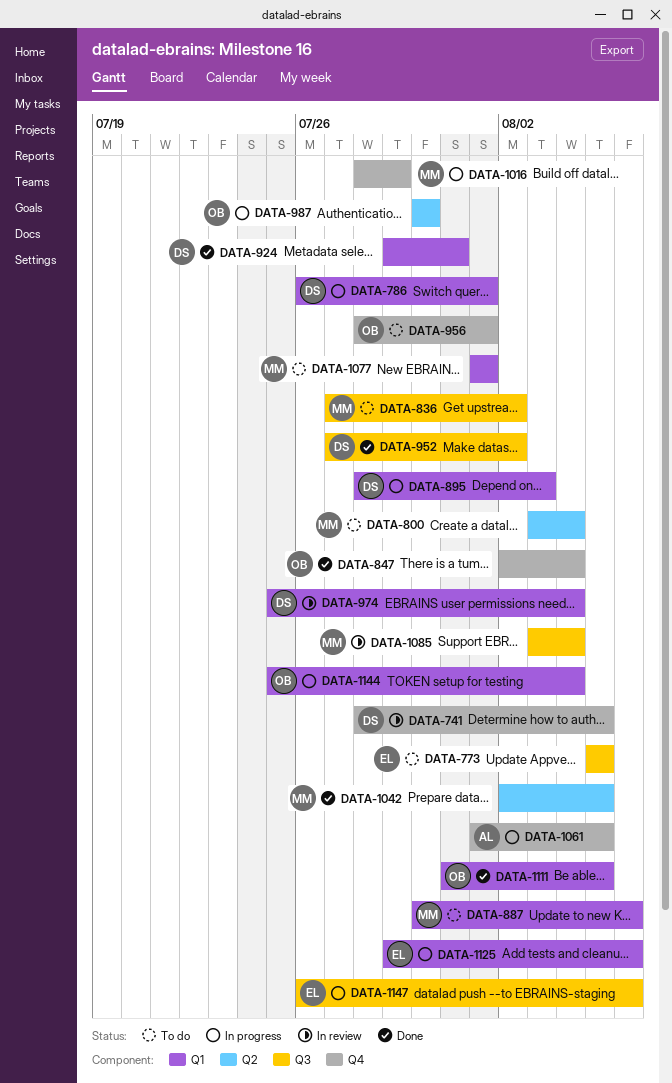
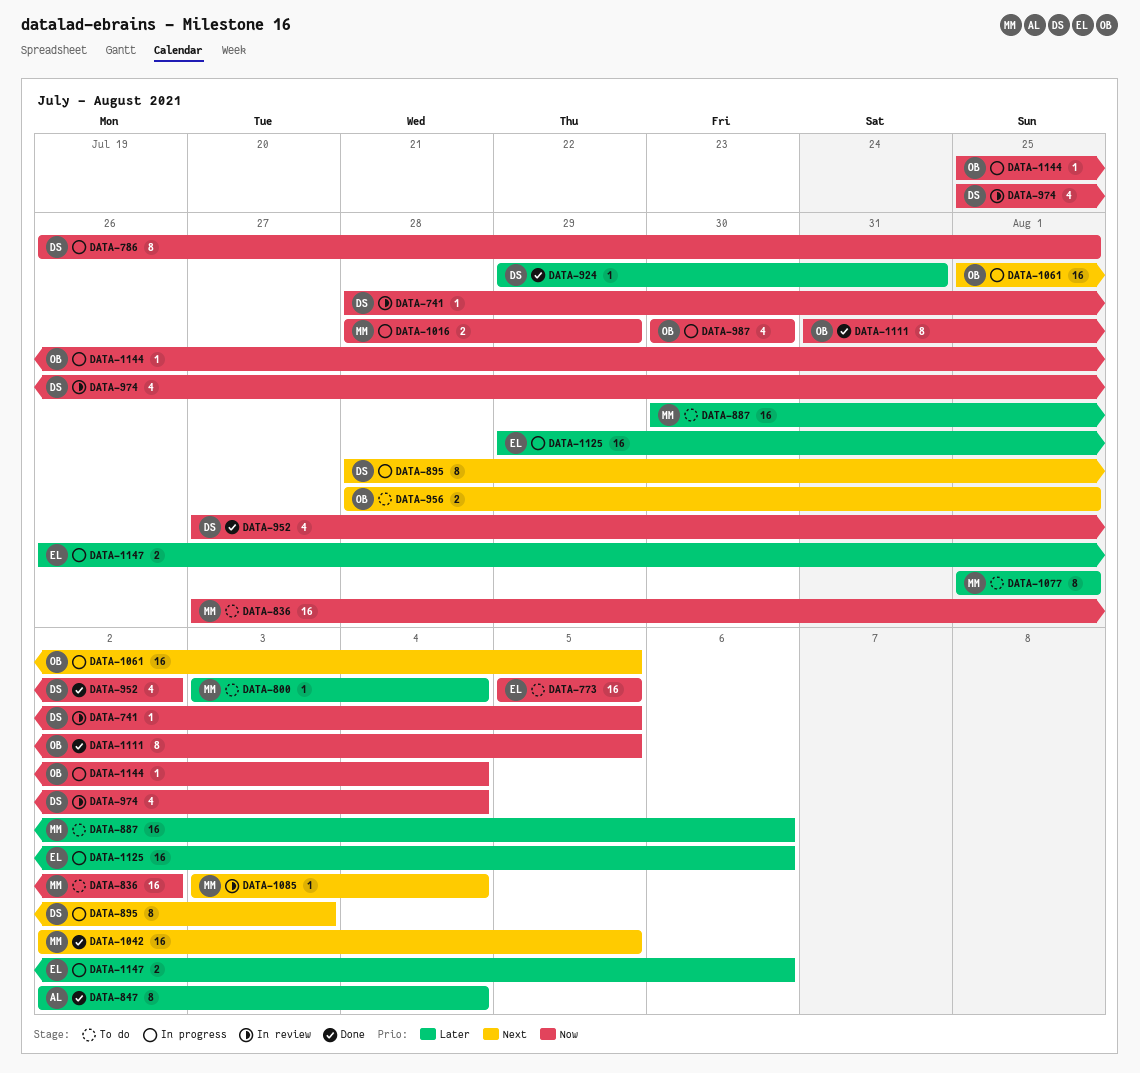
DATA-847, owner: OB -> AL
DATA-1061, owner: AL -> OB

